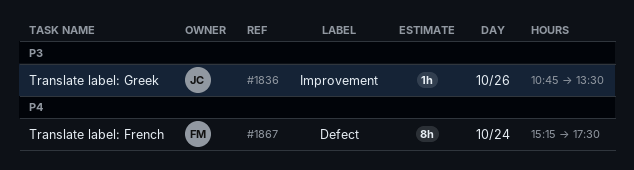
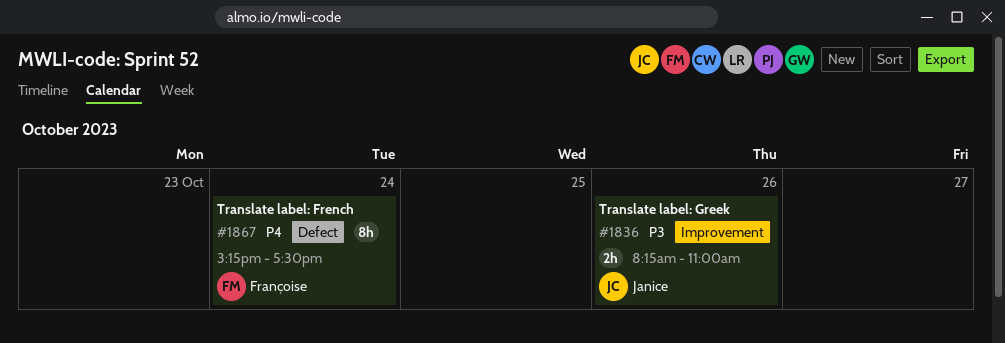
#1836, estimate: 1h -> 2h
#1836, begins: 10:45 -> 08:15
#1836, ends: 13:30 -> 11:00

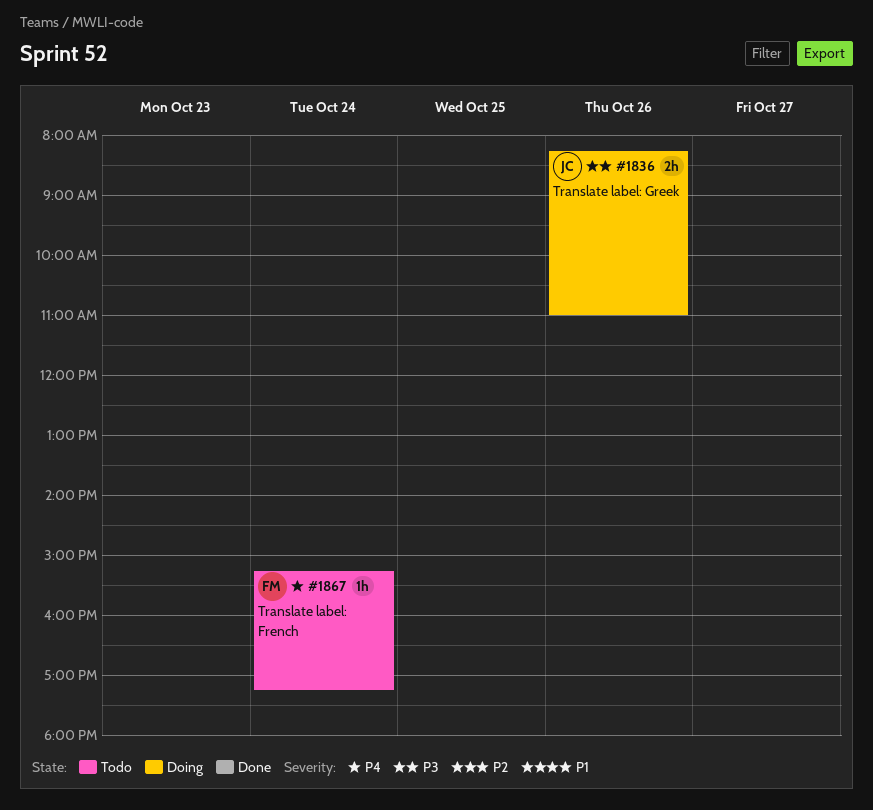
#1867, estimate: 8h -> 1h
#1867, ends: 17:30 -> 17:15

